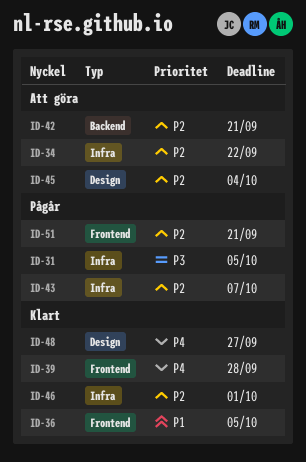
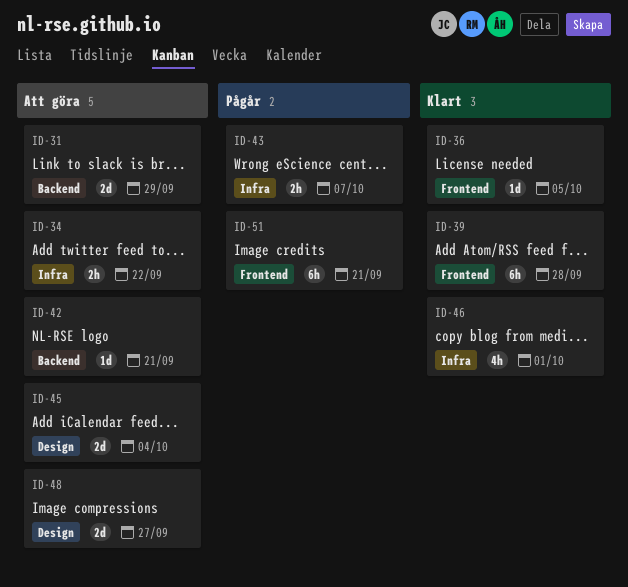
ID-31, status: Pågår -> Att göra
ID-31, label: Infra -> Backend
ID-31, due: Oct 5 -> Sep 29
ID-48, status: Klart -> Att göra

